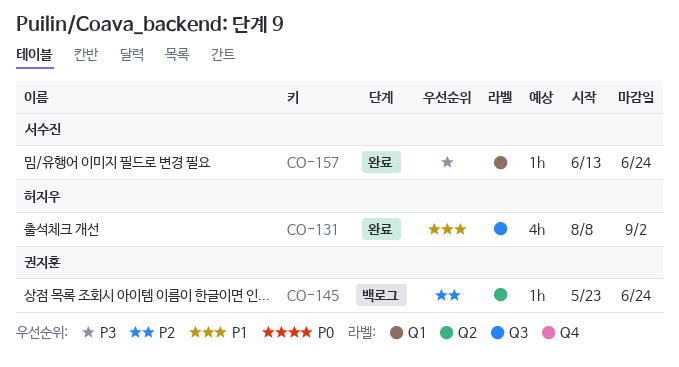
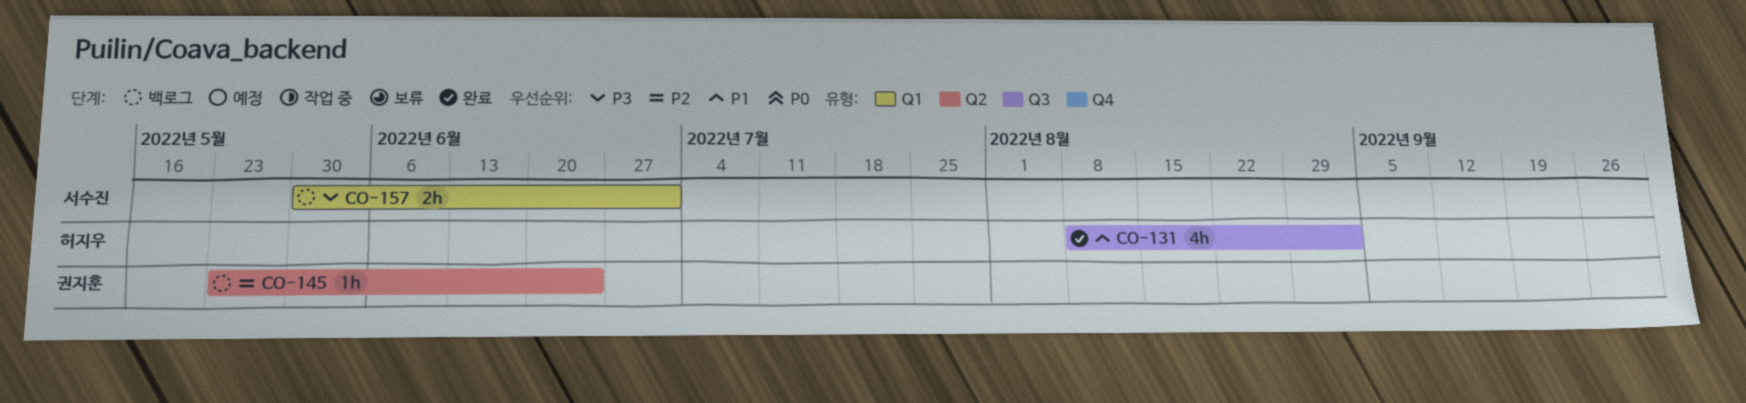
CO-157, status: 완료 -> 백로그
CO-157, estimate: 1h -> 2h
CO-157, start: Jun 13 -> May 30
CO-157, due: Jun 24 -> Jul 1

